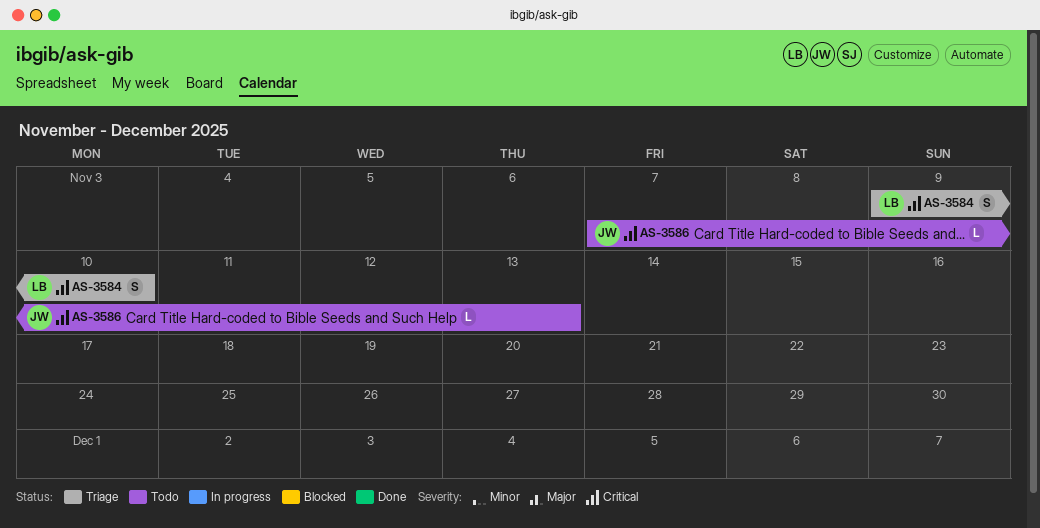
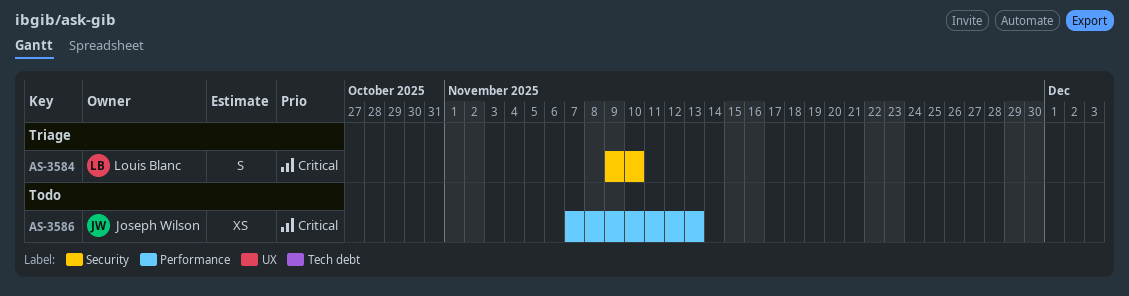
AS-3586, estimate: L -> XS

